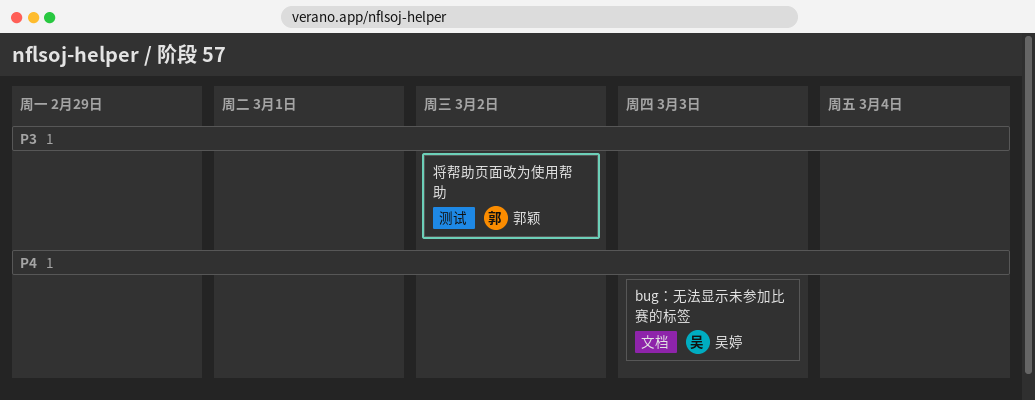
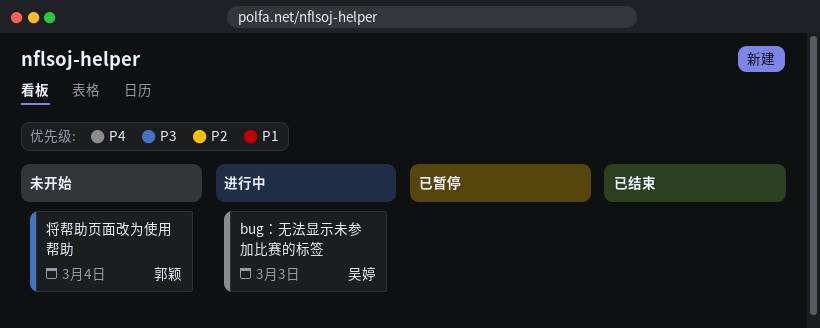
将帮助页面改为使用帮助, due: Mar 2 -> Mar 4

